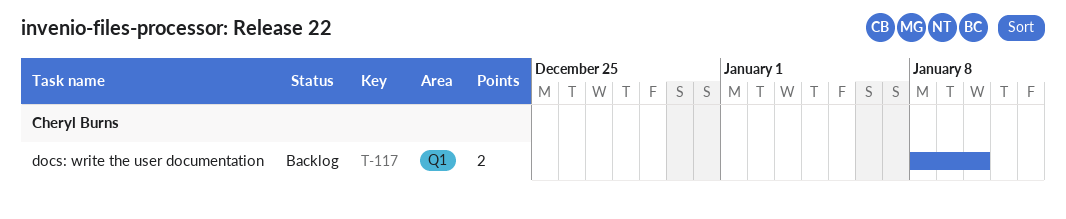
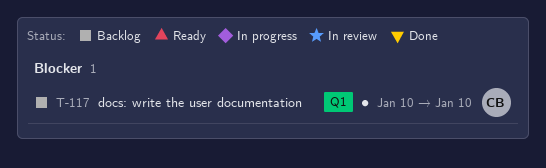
T-117, estimate: 2 -> 1
T-117, start: Jan 8 -> Jan 10

